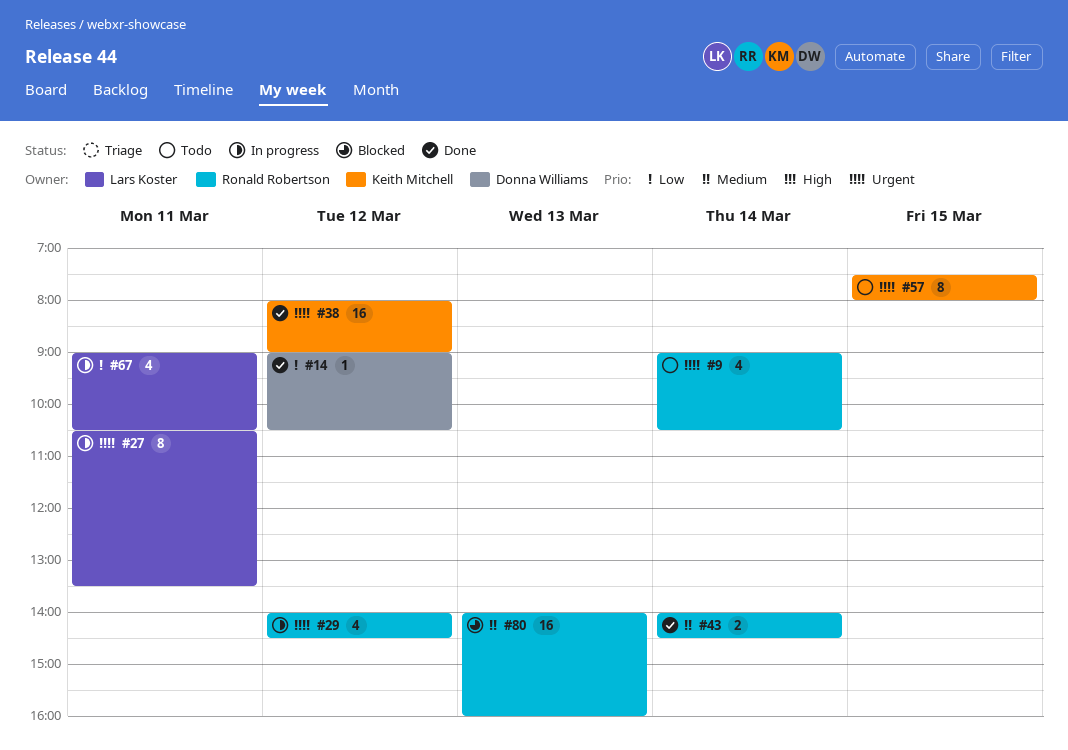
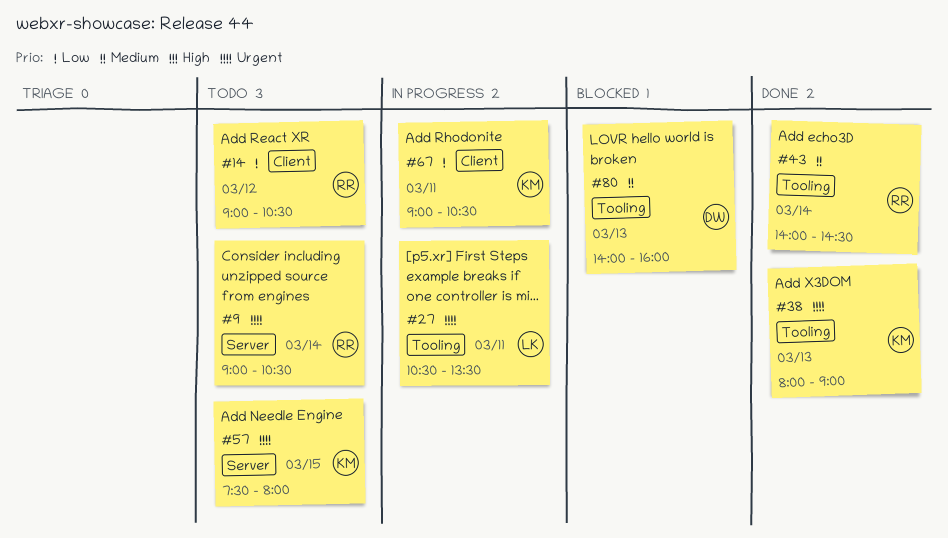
#14, status: Done -> Todo
#14, owner: Donna Williams -> Ronald Robertson
#29: present -> none
#38, day: Mar 12 -> Mar 13
#67, owner: Lars Koster -> Keith Mitchell
#80, owner: Ronald Robertson -> Donna Williams

